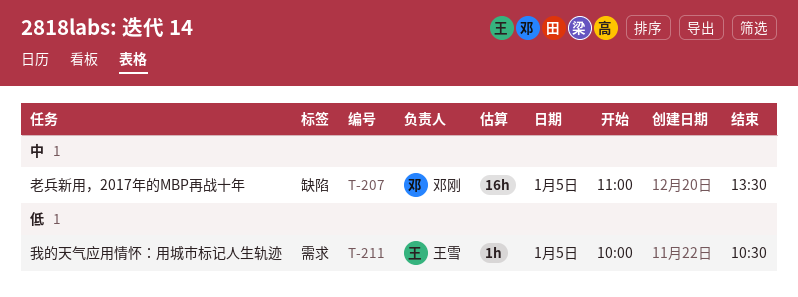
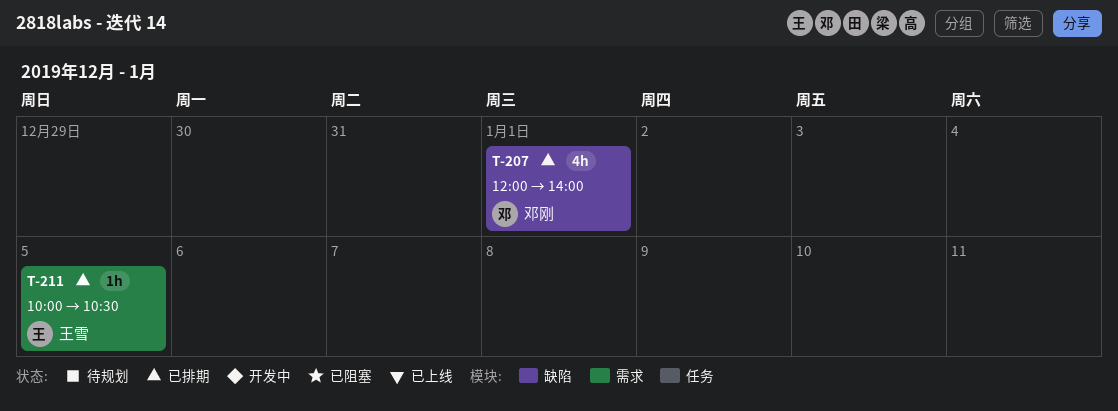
T-207, estimate: 16h -> 4h
T-207, day: Jan 5 -> Jan 1
T-207, begins: 11:00 -> 12:00
T-207, ends: 13:30 -> 14:00

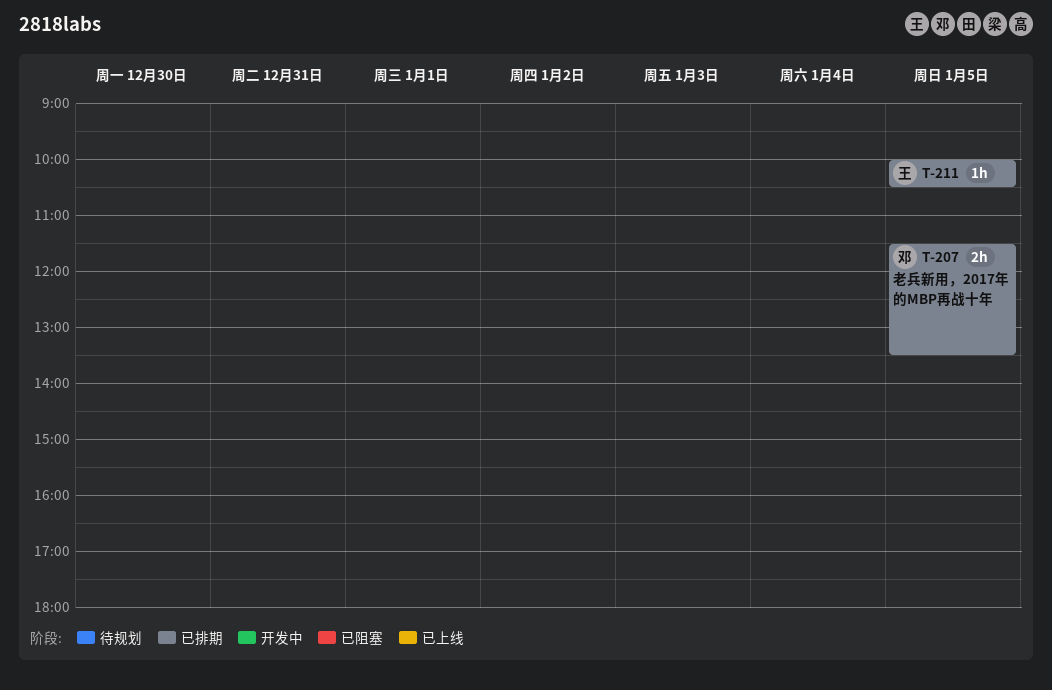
T-207, estimate: 4h -> 2h
T-207, day: Jan 1 -> Jan 5
T-207, begins: 12:00 -> 11:30
T-207, ends: 14:00 -> 13:30

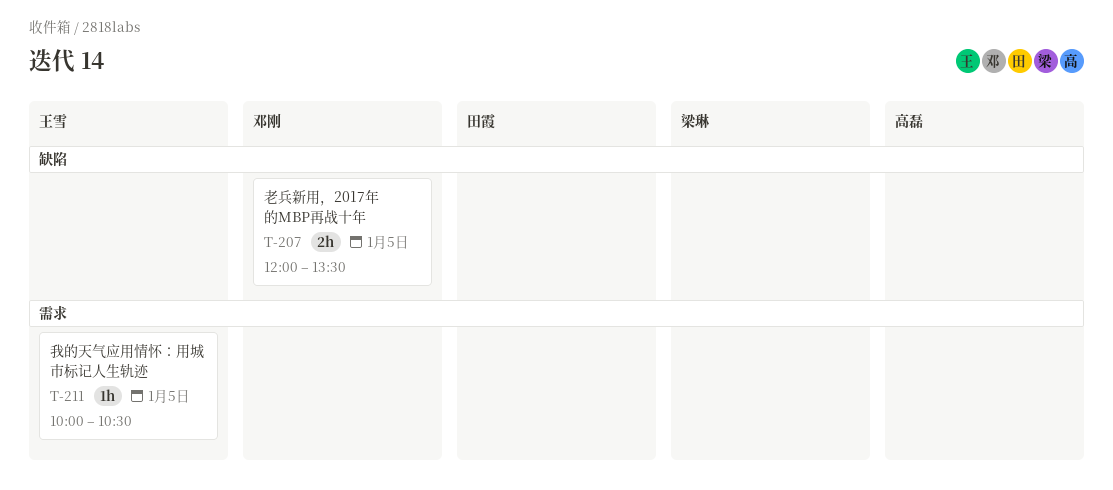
T-207, begins: 11:30 -> 12:00

